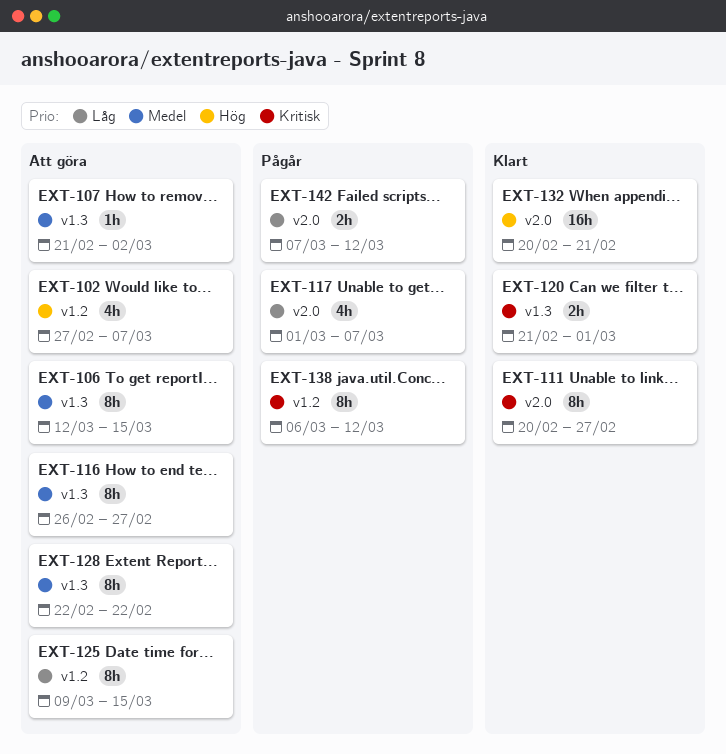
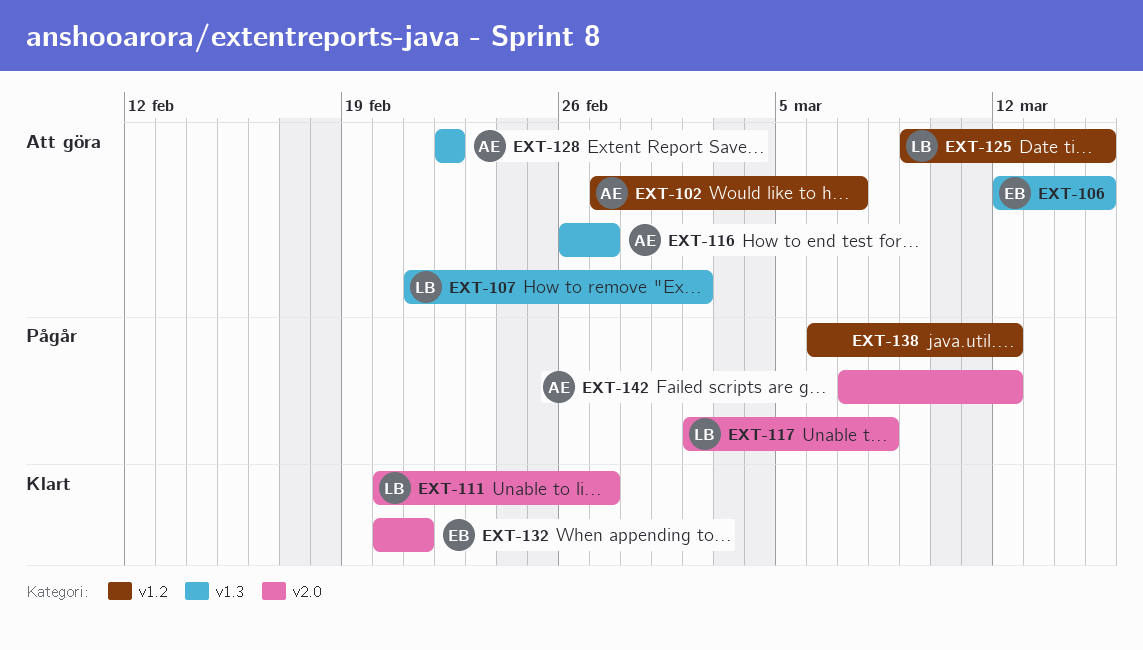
EXT-117, start: Mar 1 -> Mar 2
EXT-117, due: Mar 7 -> Mar 8
EXT-120: present -> none

